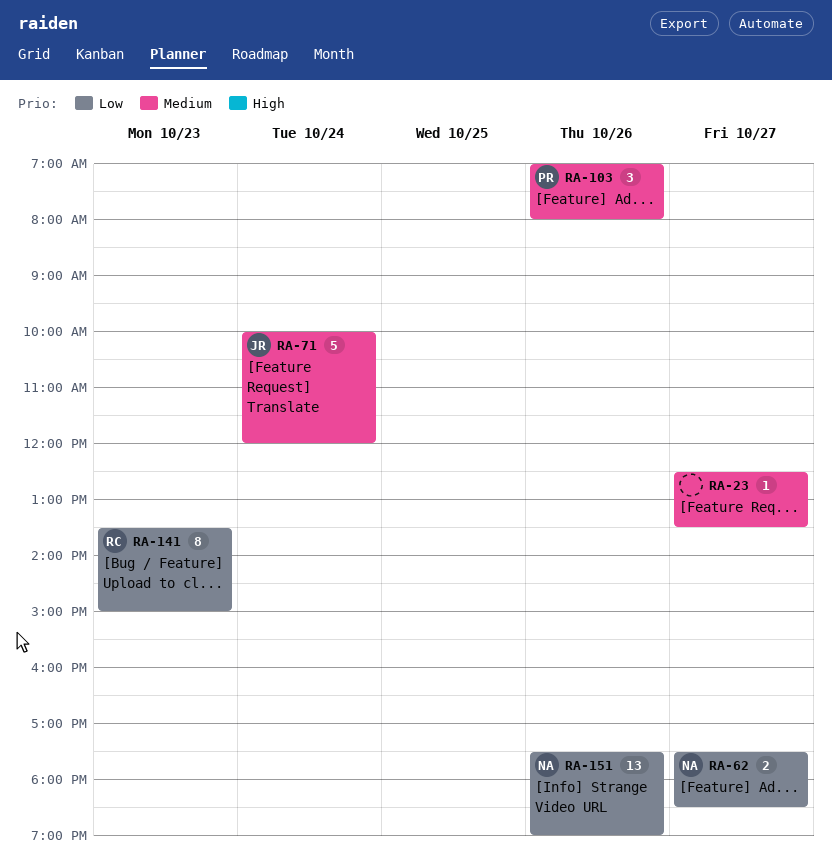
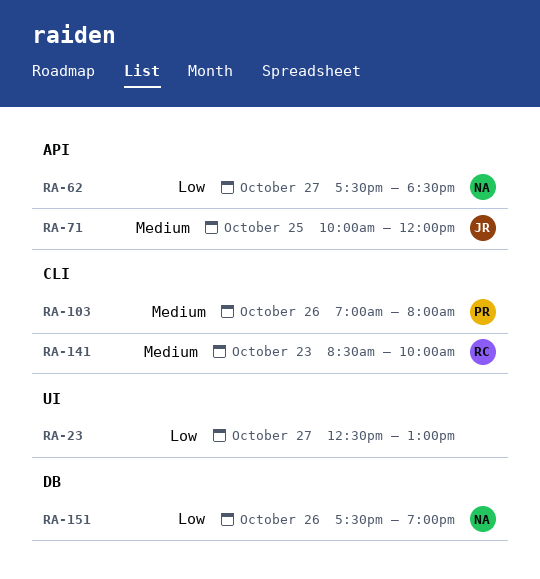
RA-23, priority: Medium -> Low
RA-23, ends: 13:30 -> 13:00
RA-71, day: Oct 24 -> Oct 25
RA-141, priority: Low -> Medium
RA-141, begins: 13:30 -> 08:30
RA-141, ends: 15:00 -> 10:00

